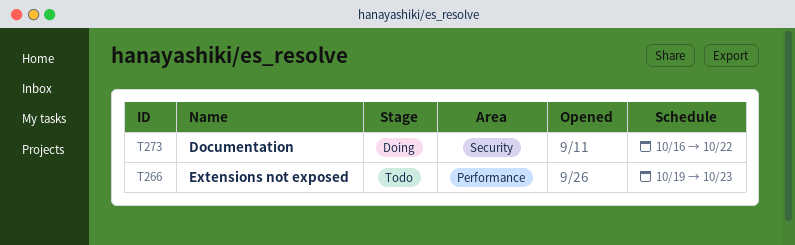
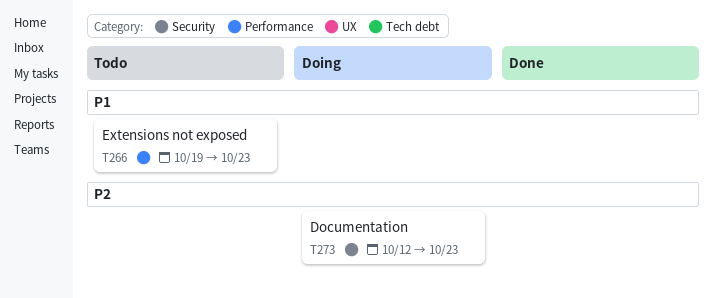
T273, start: Oct 16 -> Oct 12
T273, due: Oct 22 -> Oct 23

